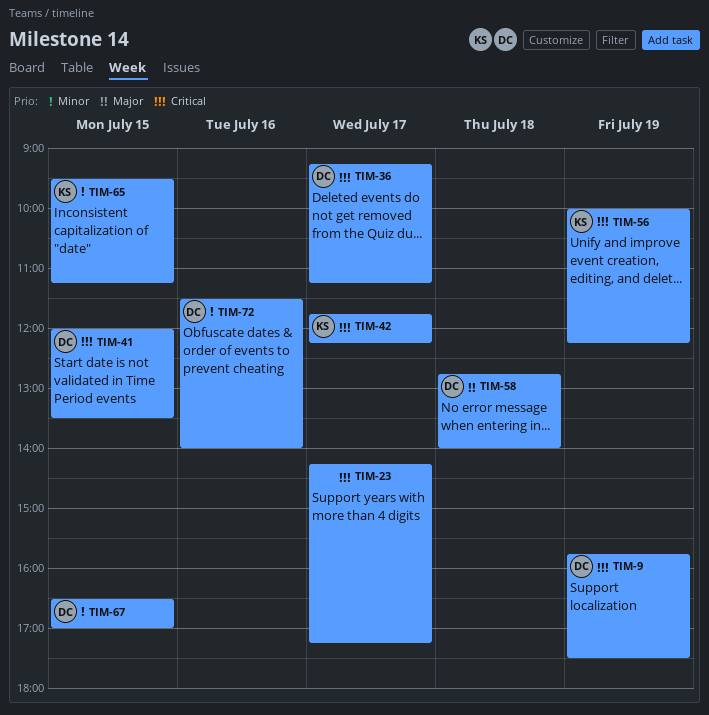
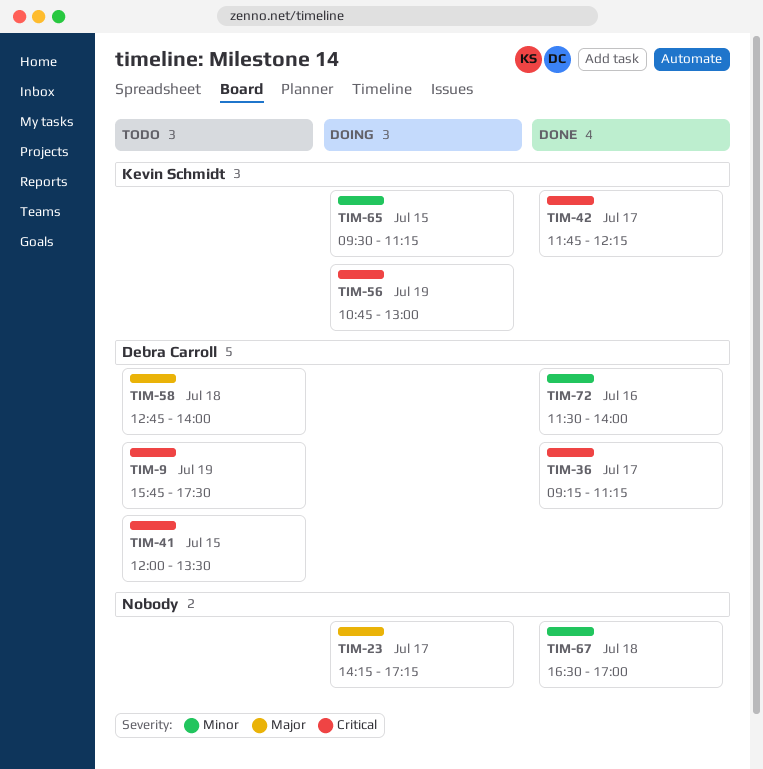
TIM-23, priority: Critical -> Major
TIM-56, begins: 10:00 -> 10:45
TIM-56, ends: 12:15 -> 13:00
TIM-67, owner: Debra Carroll -> none
TIM-67, day: Jul 15 -> Jul 18

